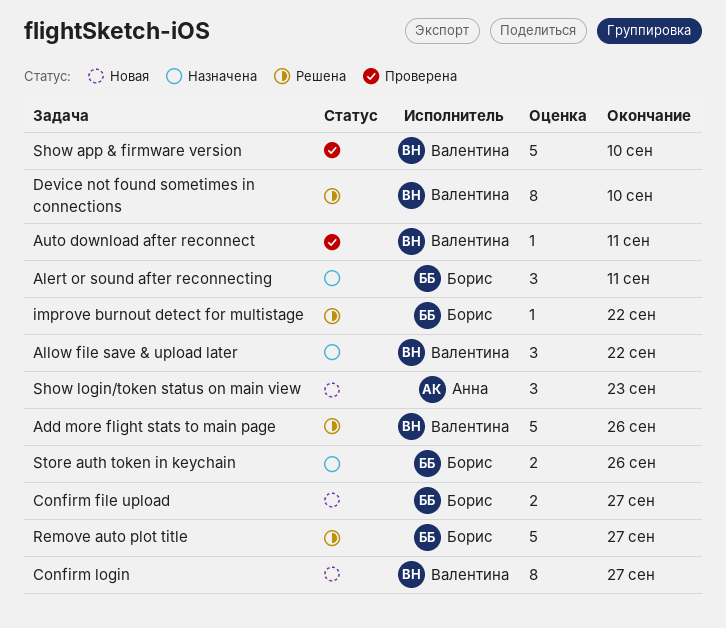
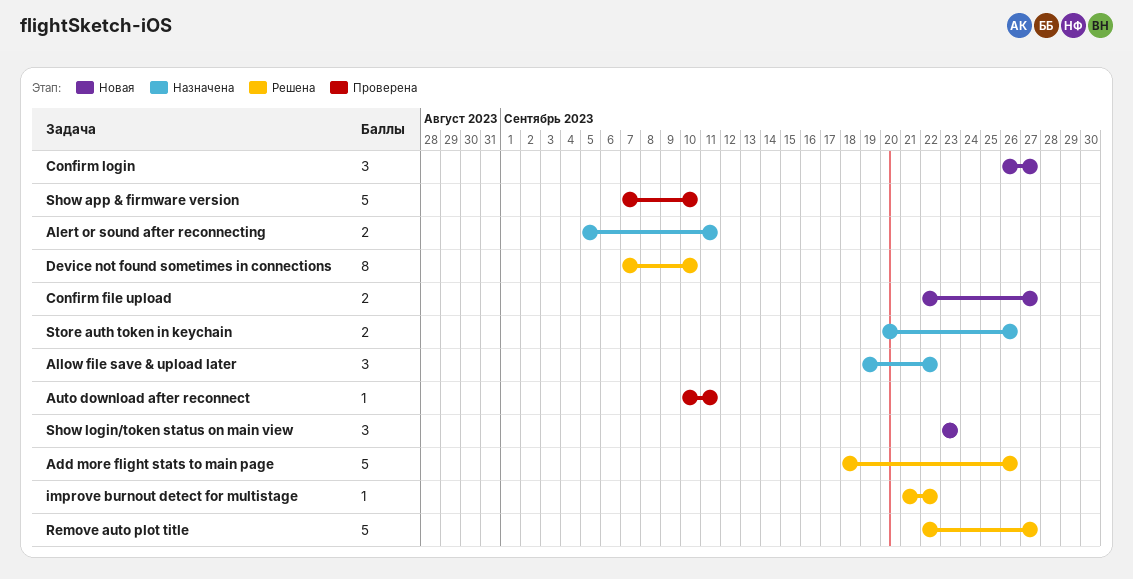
Alert or sound after reconnecting, estimate: 3 -> 2
Confirm login, estimate: 8 -> 3

